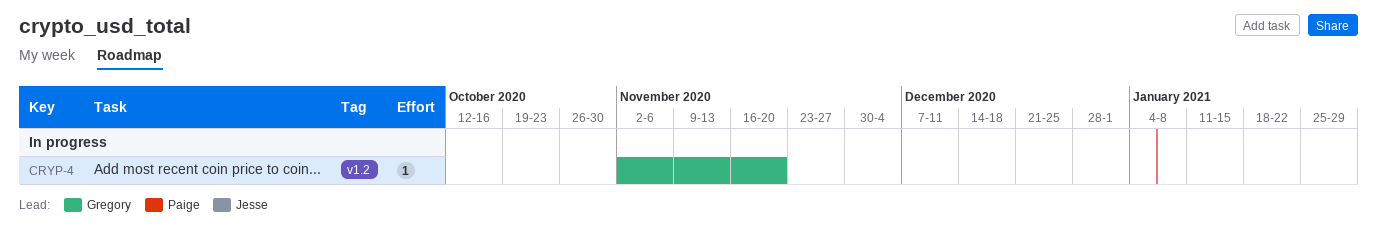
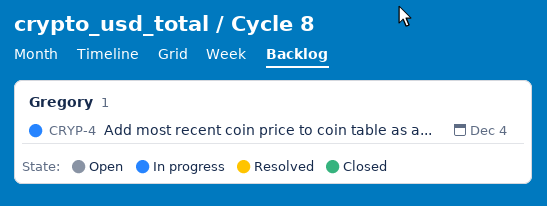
CRYP-4, due: Nov 20 -> Dec 4

